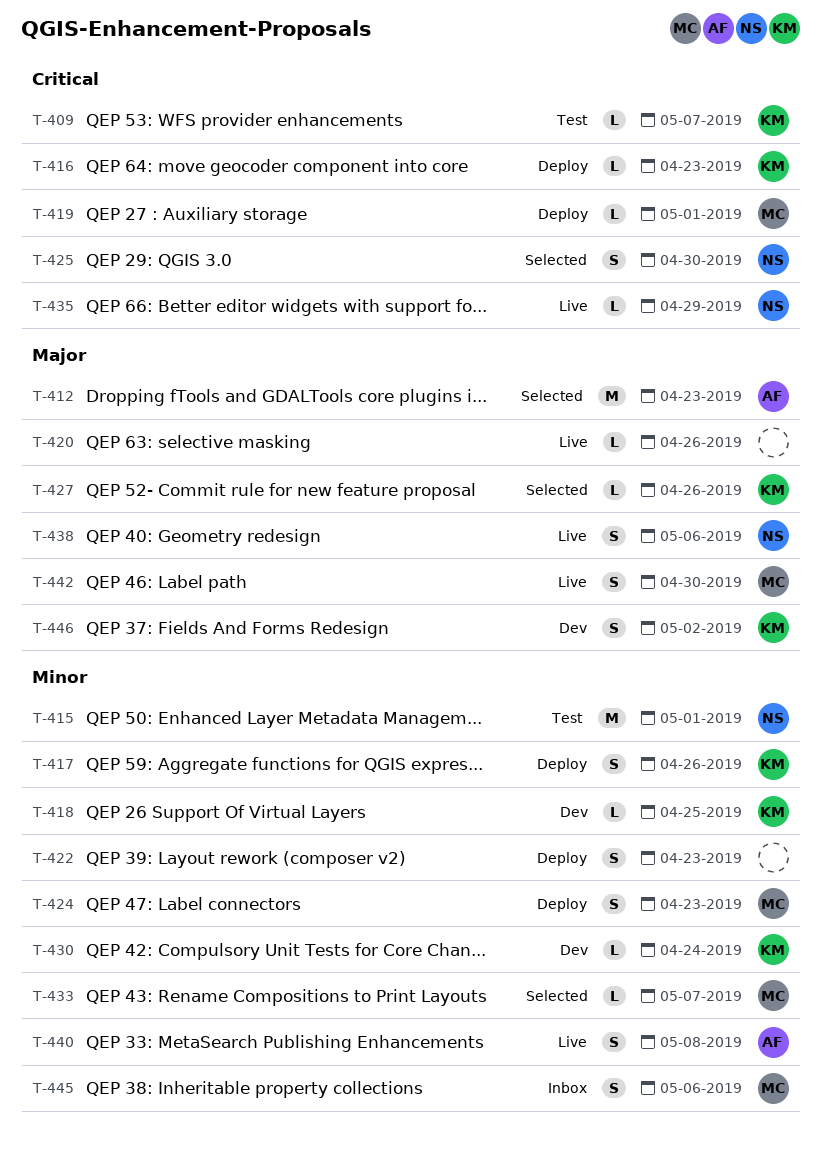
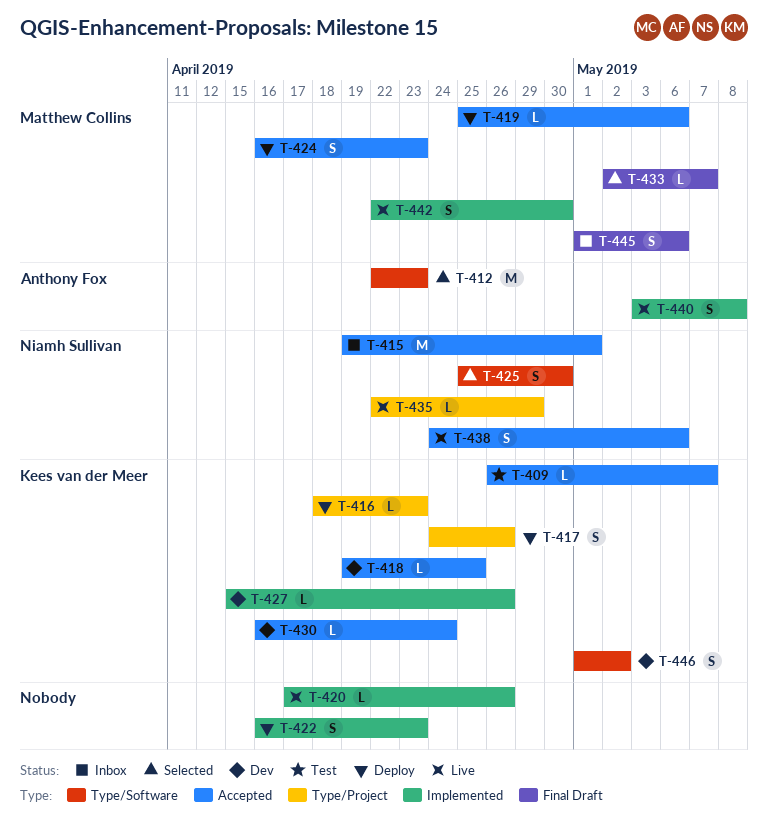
T-415, status: Test -> Inbox
T-419, due: May 1 -> May 6
T-427, status: Selected -> Dev

